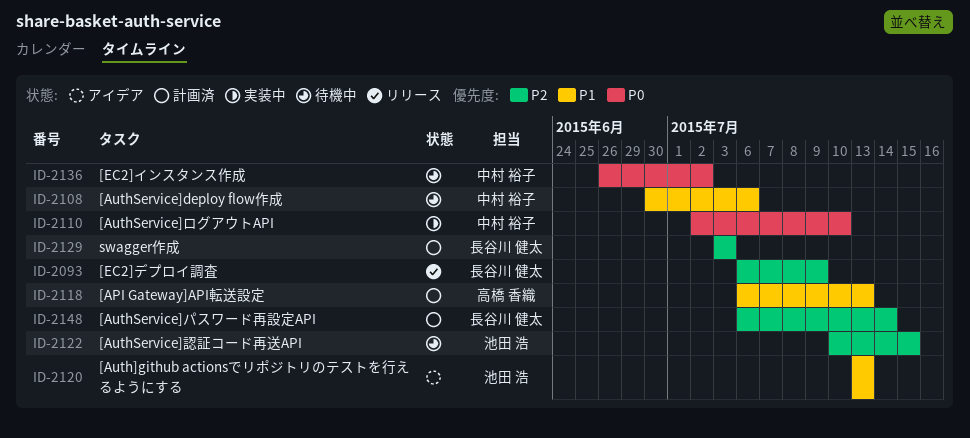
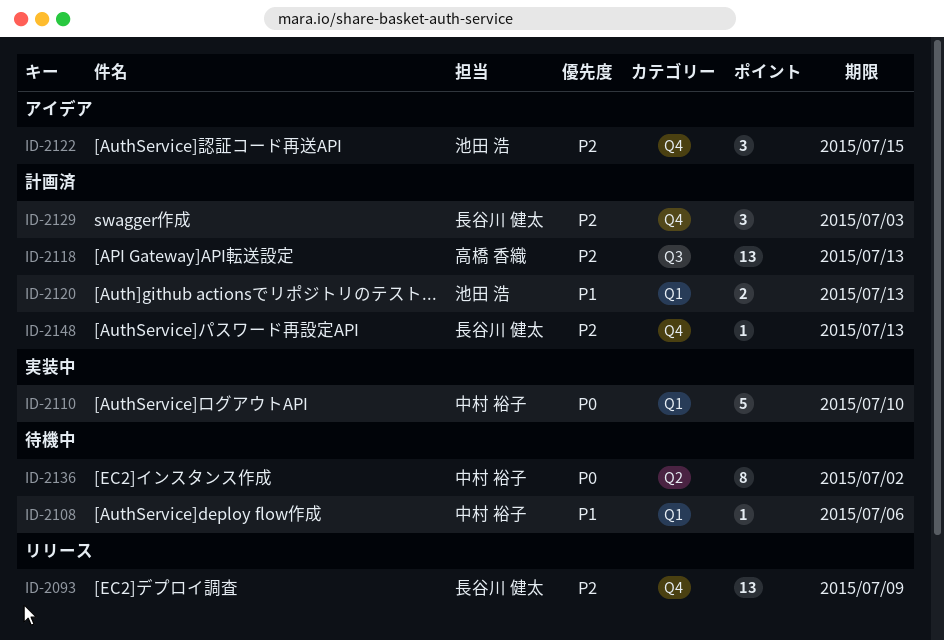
ID-2118, priority: P1 -> P2
ID-2120, status: アイデア -> 計画済
ID-2122, status: 待機中 -> アイデア
ID-2148, due: Jul 14 -> Jul 13

